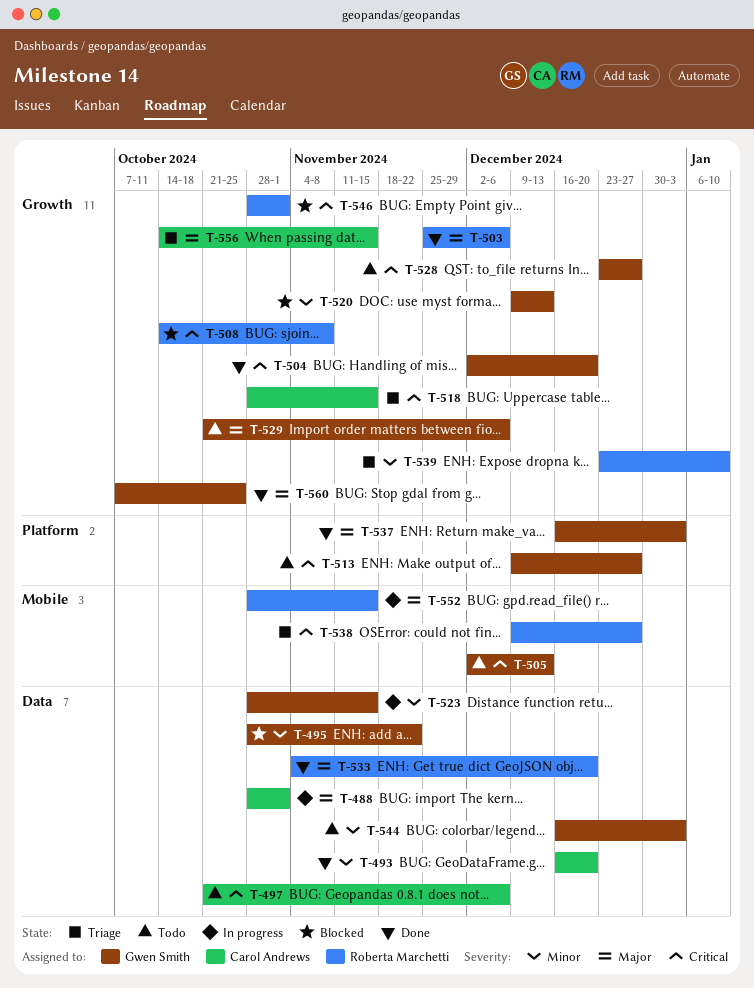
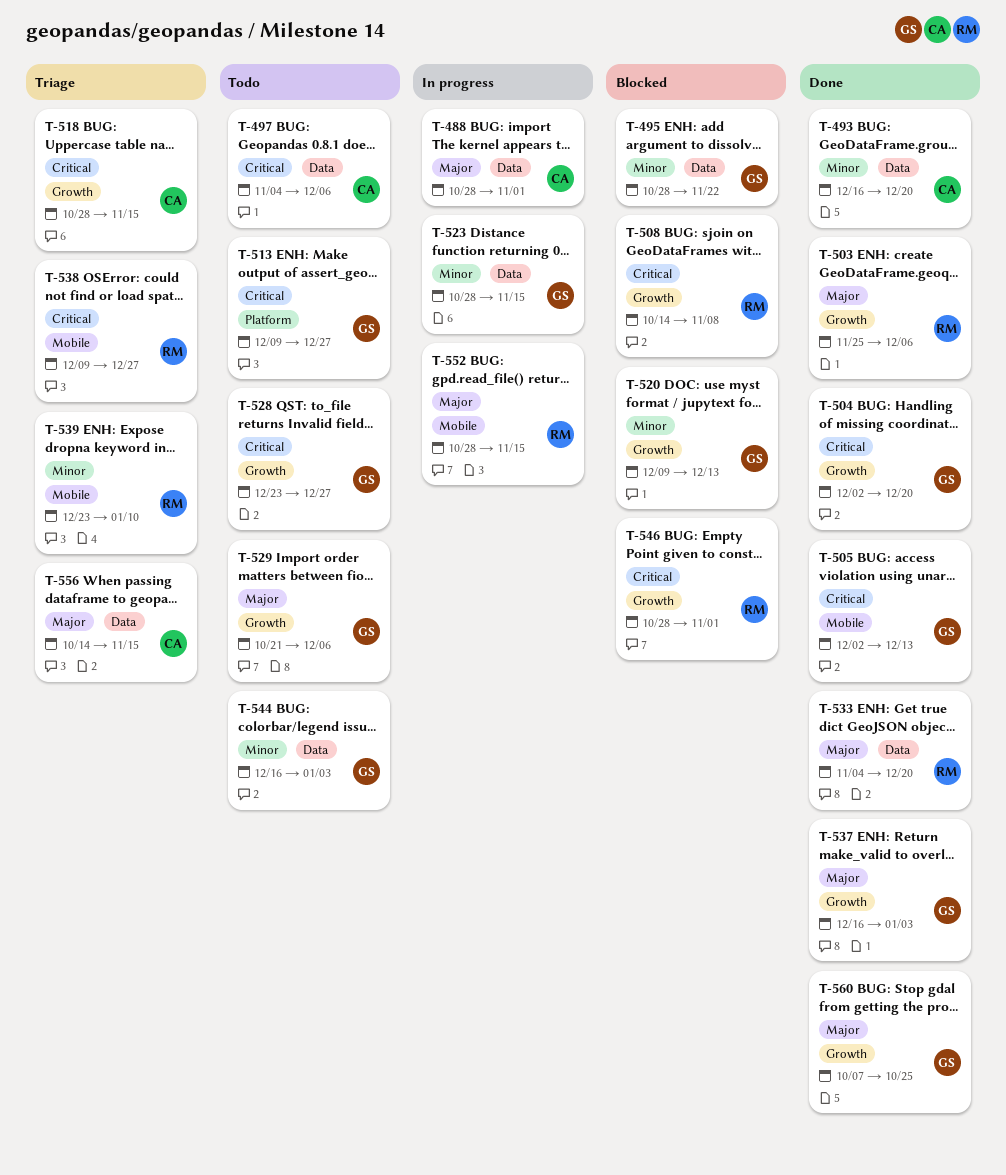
T-497, start: Oct 21 -> Nov 4
T-505, status: Todo -> Done
T-537, label: Platform -> Growth
T-539, label: Growth -> Mobile
T-556, label: Growth -> Data

